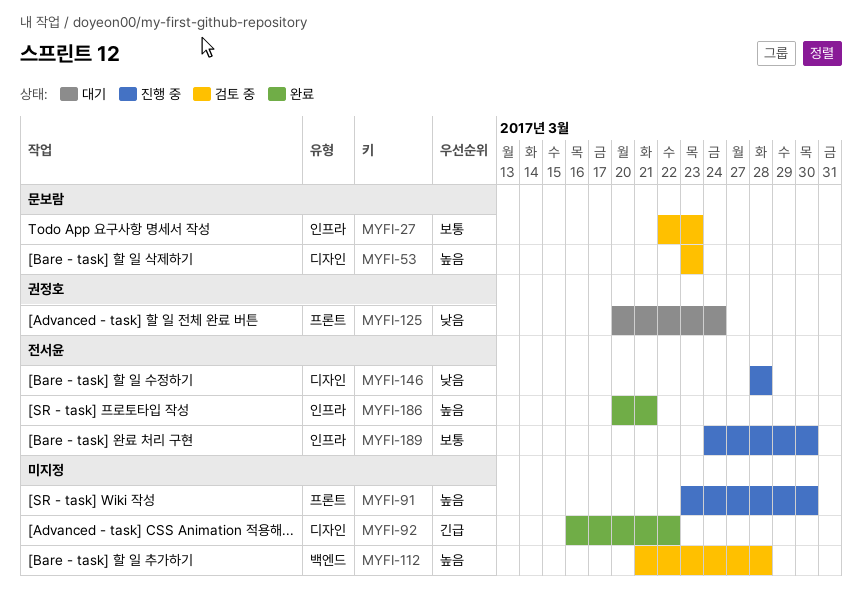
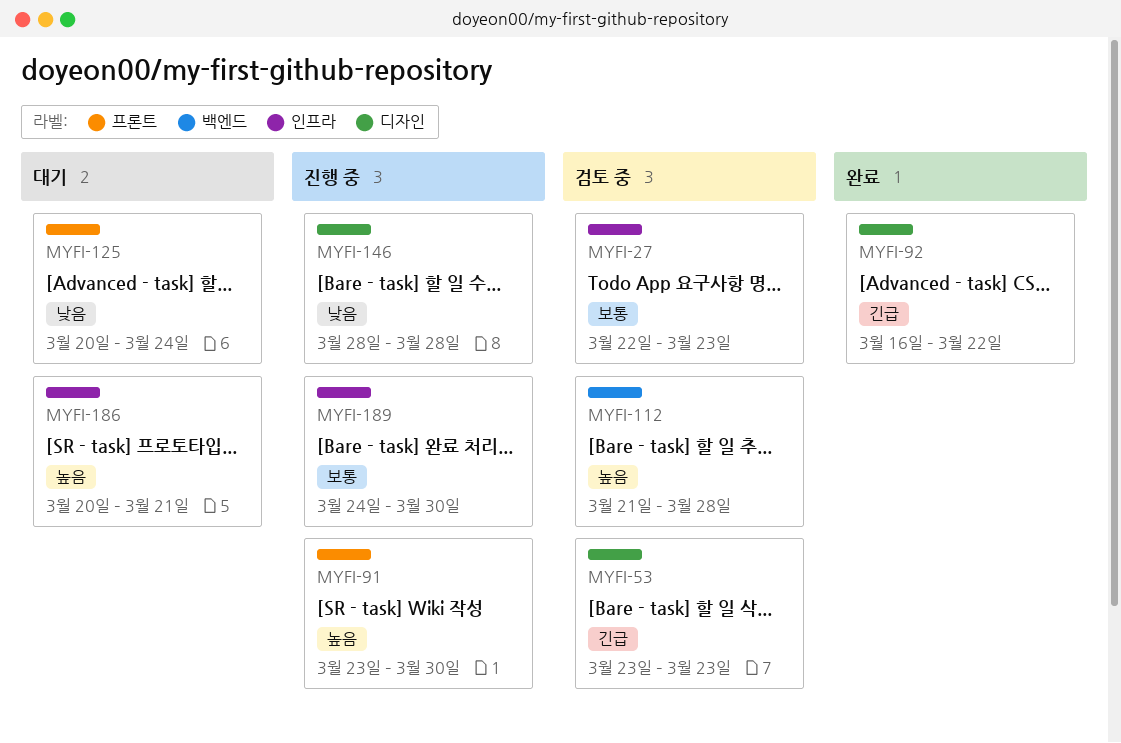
MYFI-53, priority: 높음 -> 긴급
MYFI-186, status: 완료 -> 대기

